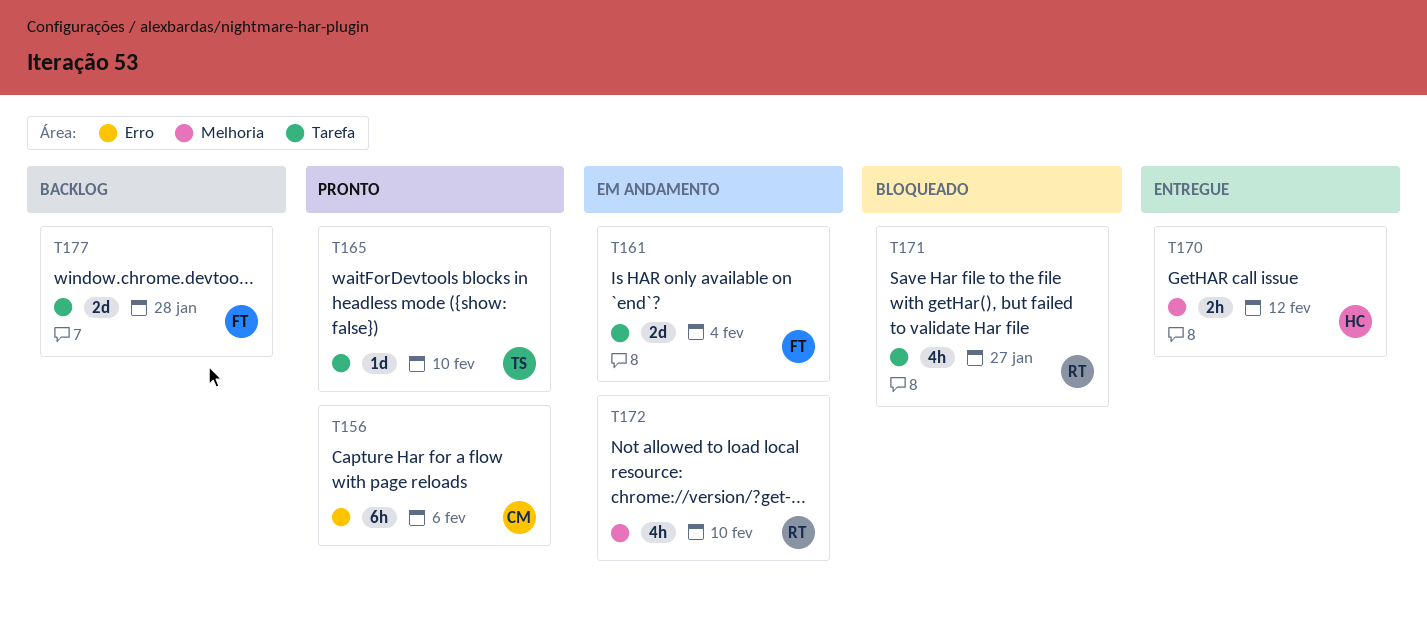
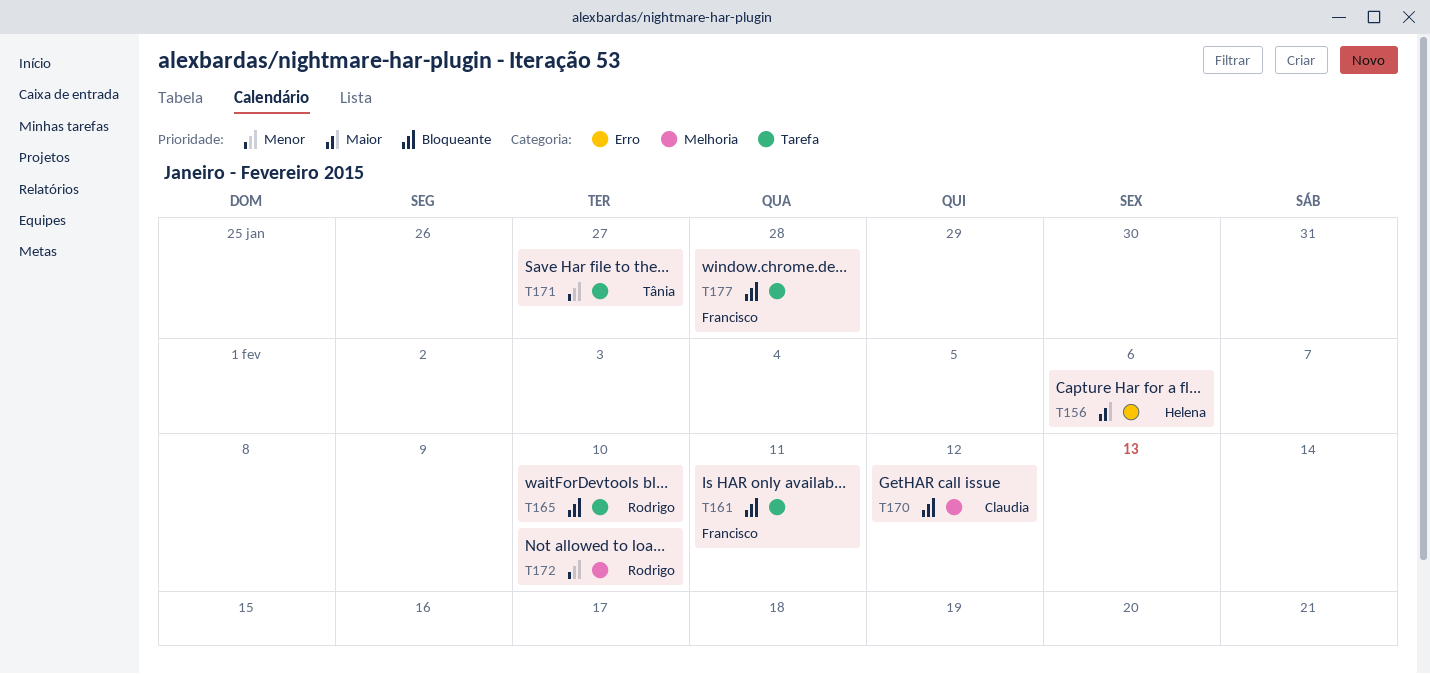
T156, owner: Claudia -> Helena
T161, due: Feb 4 -> Feb 11
T165, owner: Tânia -> Rodrigo
T170, owner: Helena -> Claudia
T171, owner: Rodrigo -> Tânia

